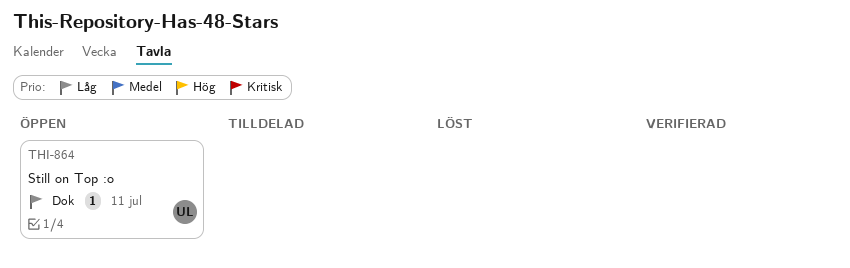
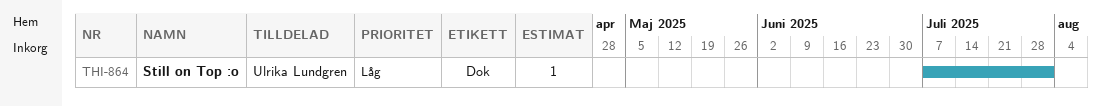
THI-864, due: Jul 11 -> Aug 1

